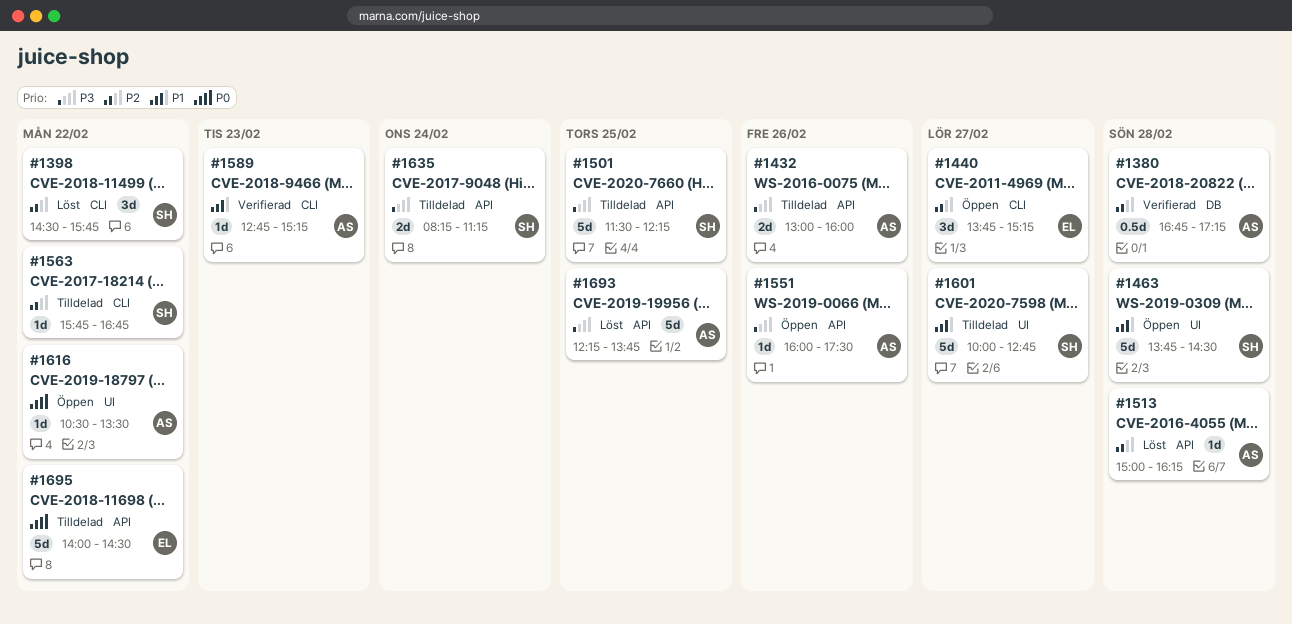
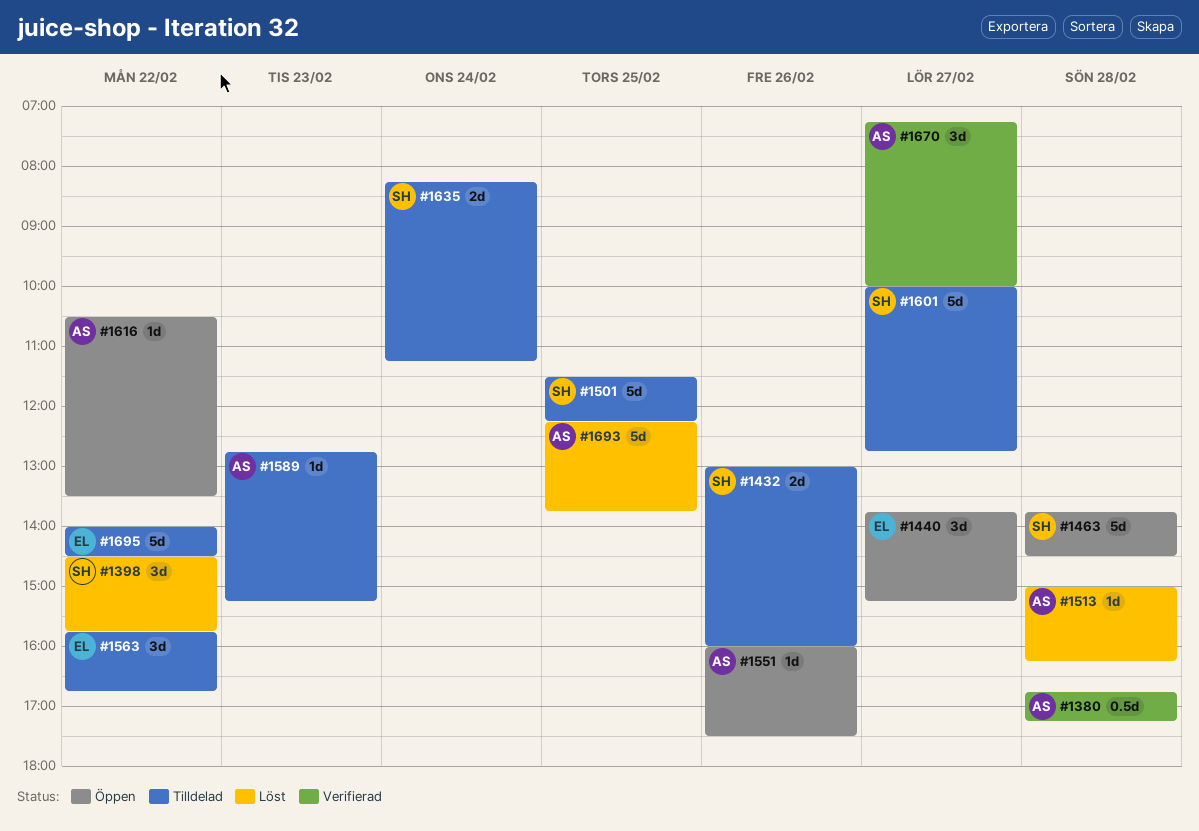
#1432, owner: AS -> SH
#1563, owner: SH -> EL
#1563, estimate: 1d -> 3d
#1589, status: Verifierad -> Tilldelad
#1670: none -> present

